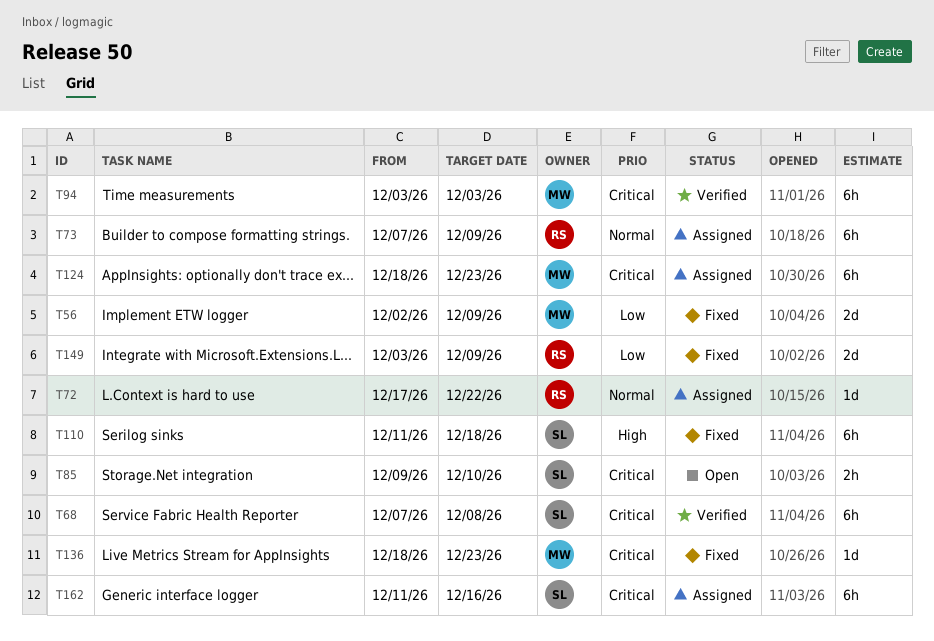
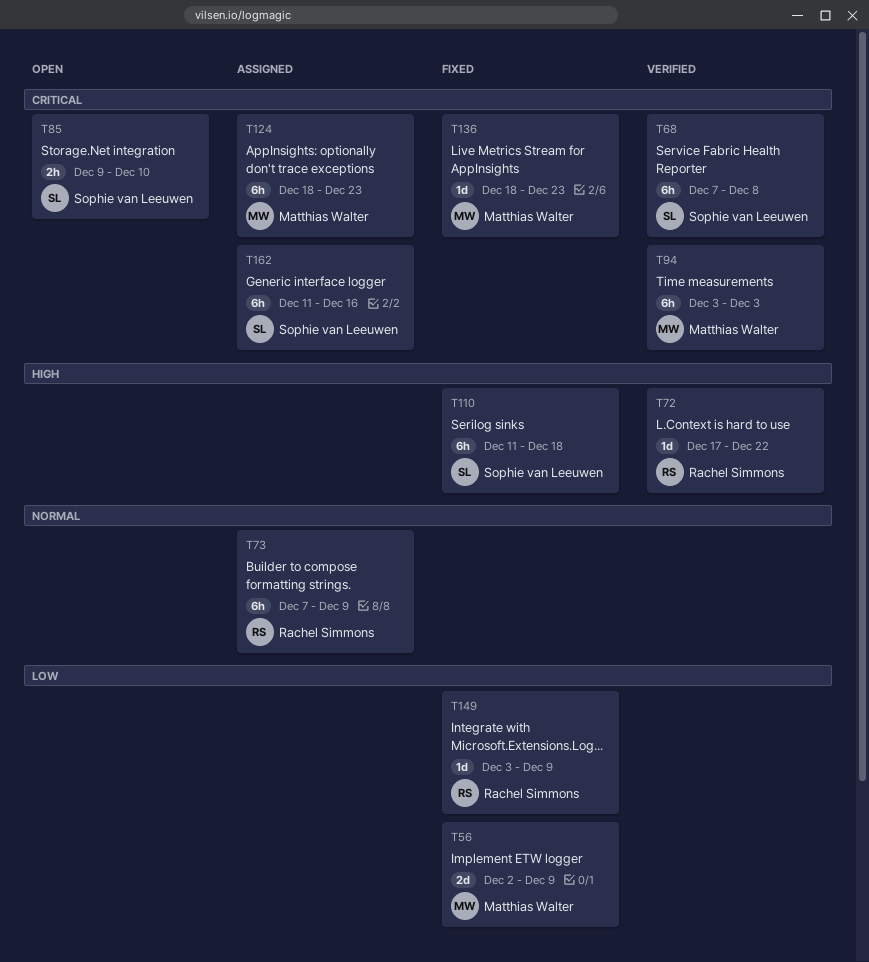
T72, status: Assigned -> Verified
T72, priority: Normal -> High
T149, estimate: 2d -> 1d

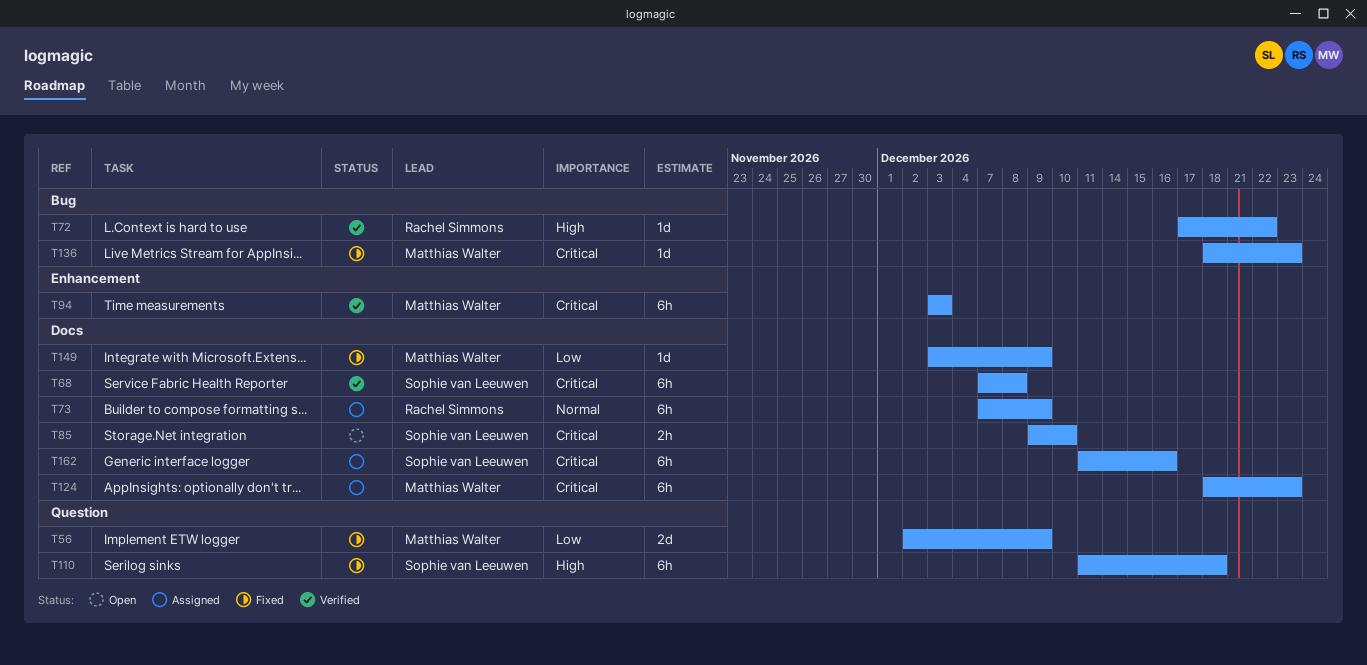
T149, owner: Rachel Simmons -> Matthias Walter

